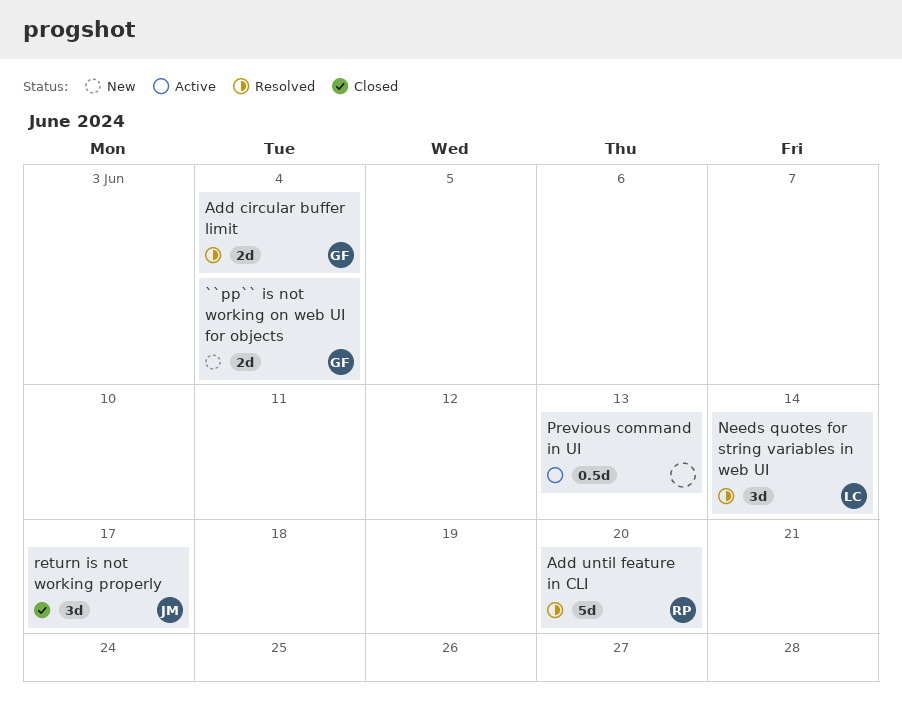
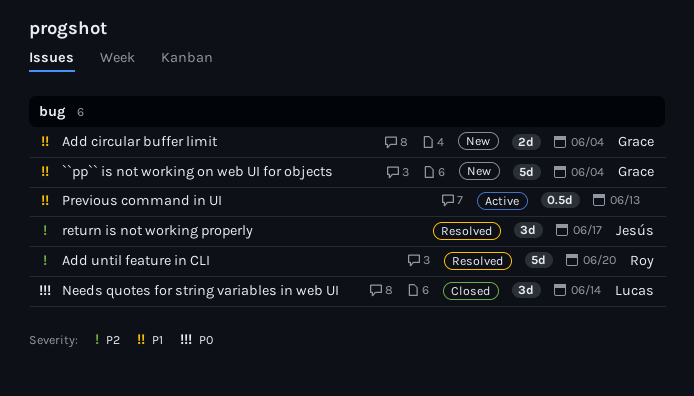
``pp`` is not working on web UI for objects, estimate: 2d -> 5d
Add circular buffer limit, status: Resolved -> New
Needs quotes for string variables in web UI, status: Resolved -> Closed
return is not working properly, status: Closed -> Resolved

